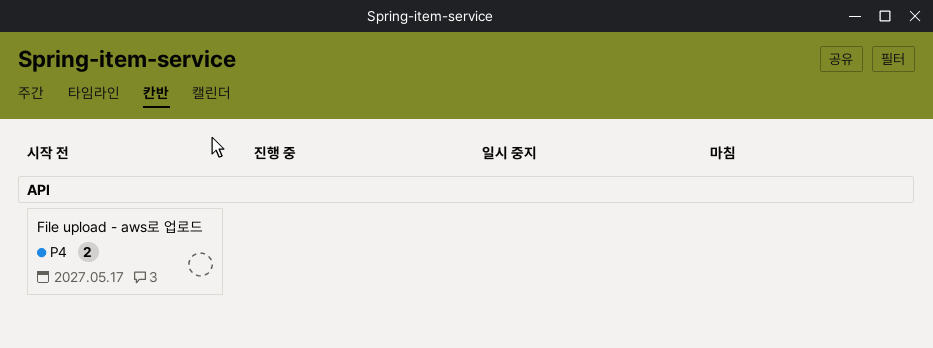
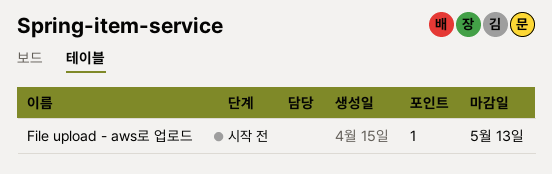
File upload - aws로 업로드, estimate: 2 -> 1
File upload - aws로 업로드, due: May 17 -> May 13

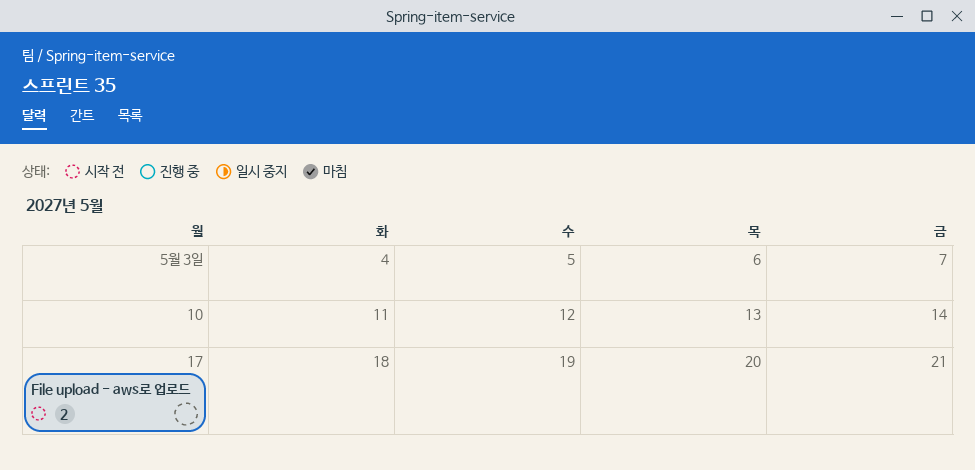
File upload - aws로 업로드, estimate: 1 -> 2
File upload - aws로 업로드, due: May 13 -> May 17

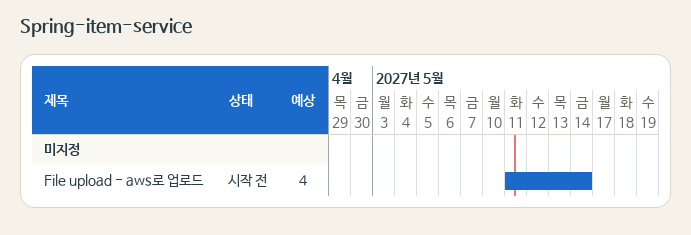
File upload - aws로 업로드, estimate: 2 -> 4
File upload - aws로 업로드, due: May 17 -> May 14

